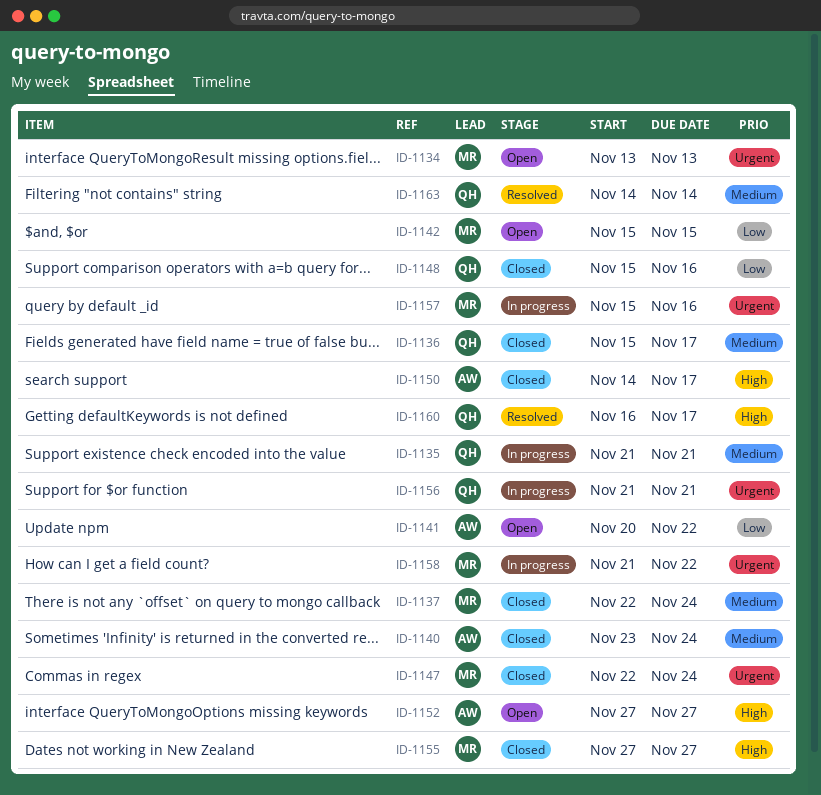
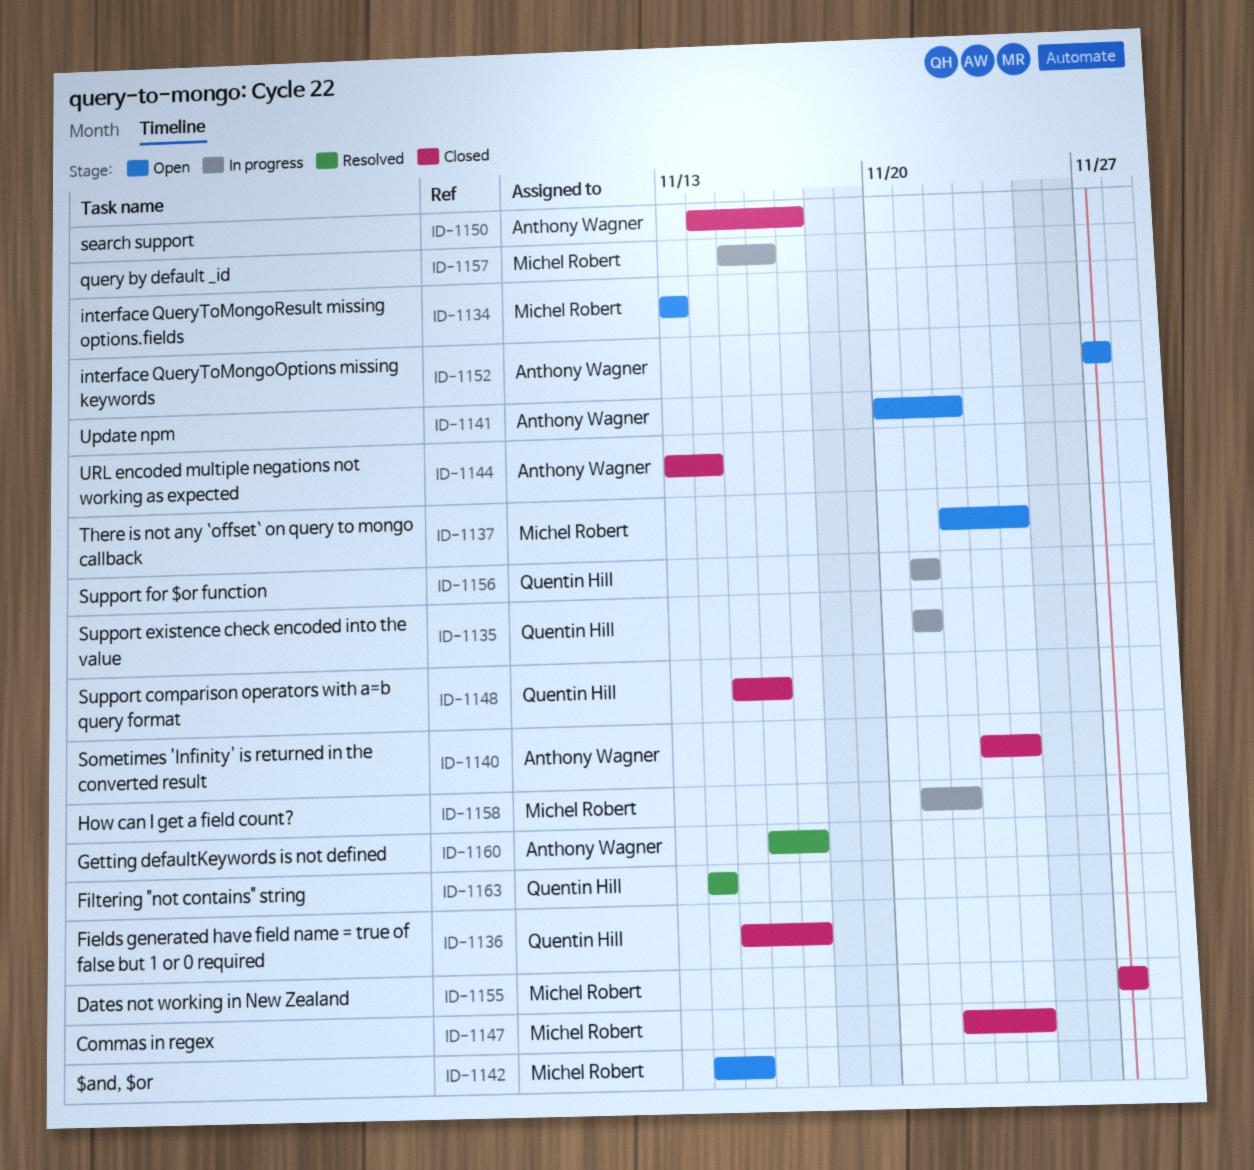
ID-1137, status: Closed -> Open
ID-1142, start: Nov 15 -> Nov 14
ID-1144: none -> present
ID-1160, owner: Quentin Hill -> Anthony Wagner

